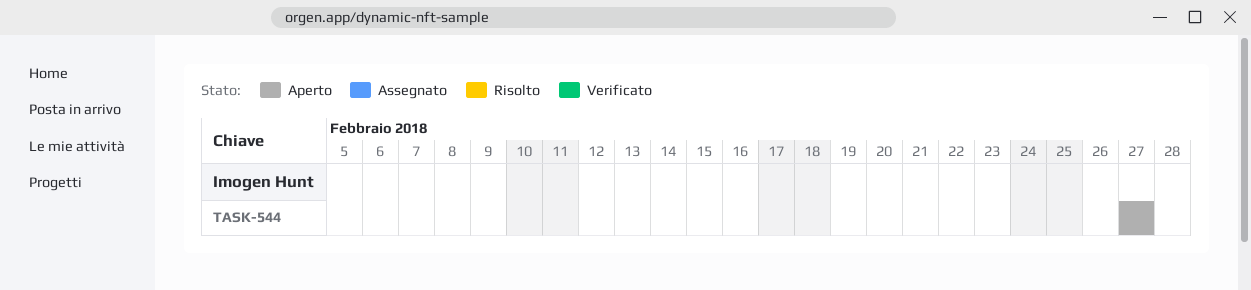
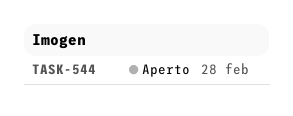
TASK-544, due: Feb 27 -> Feb 28

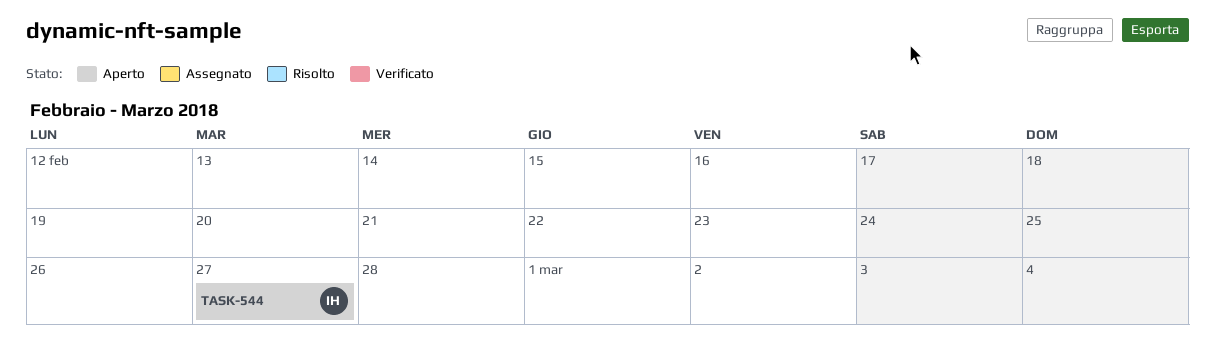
TASK-544, due: Feb 28 -> Feb 27

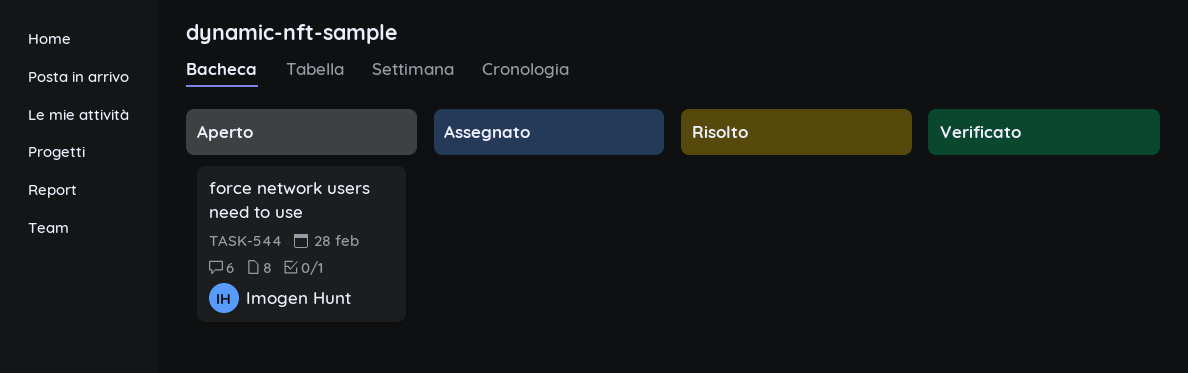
TASK-544, due: Feb 27 -> Feb 28

